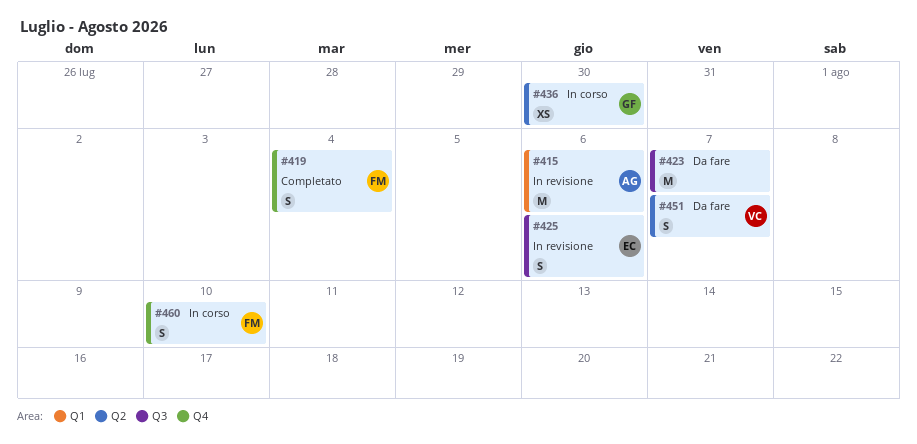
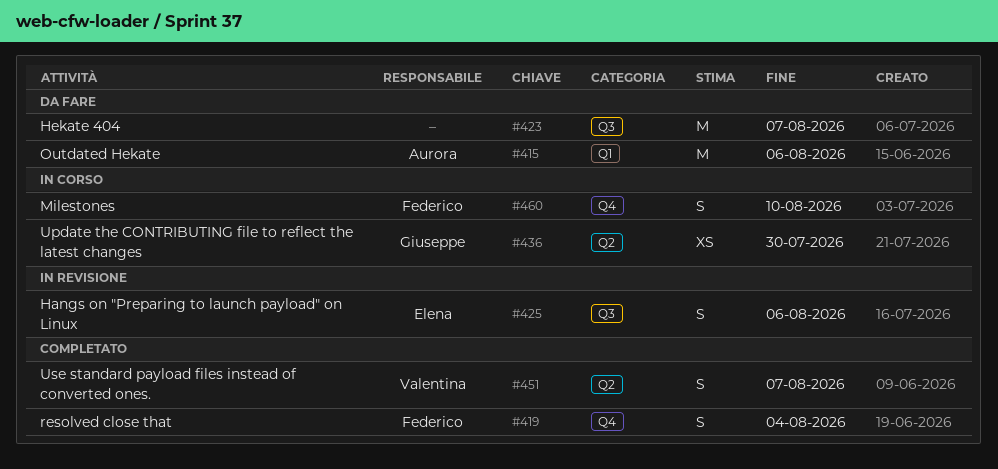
#415, status: In revisione -> Da fare
#451, status: Da fare -> Completato

